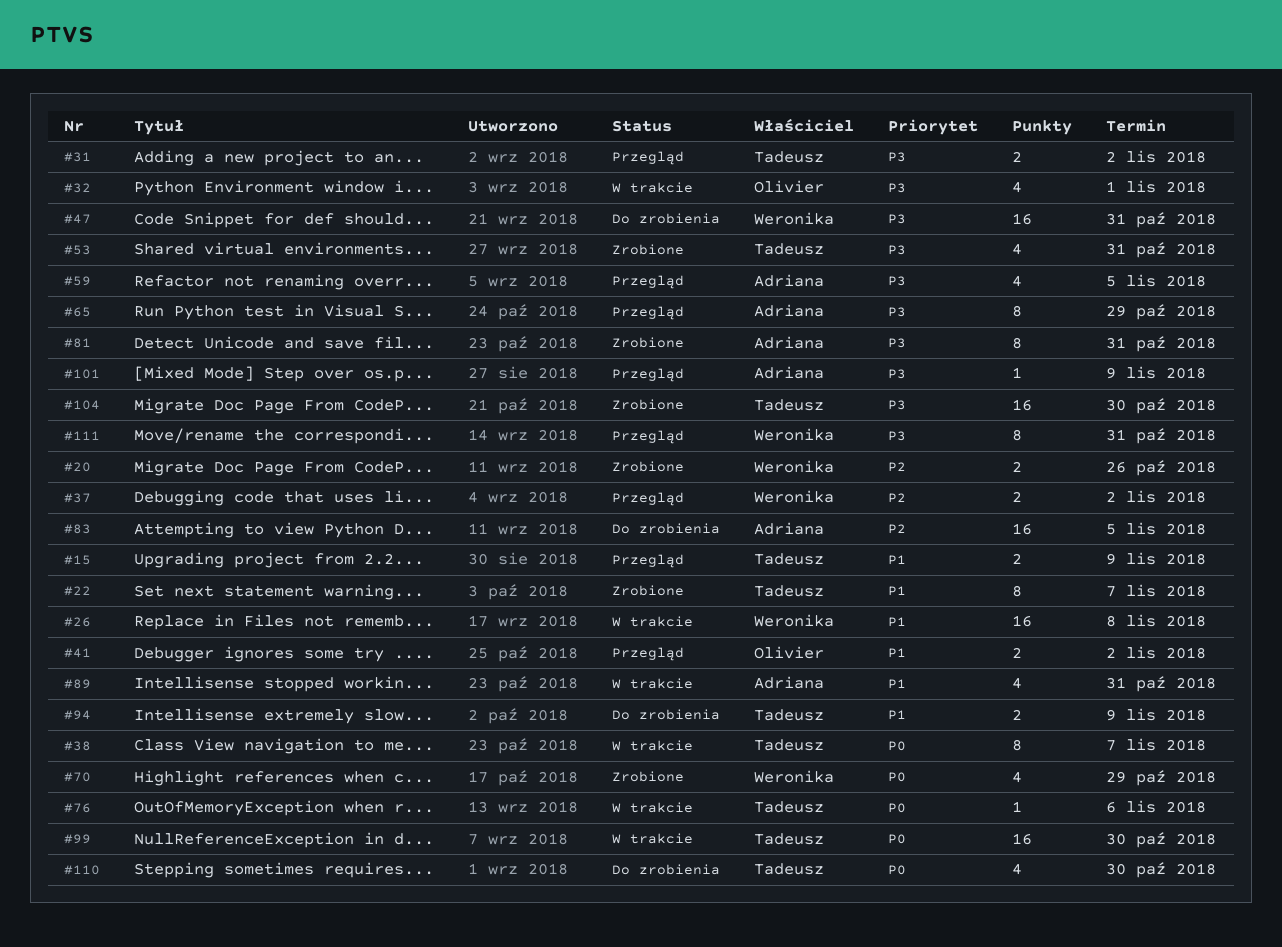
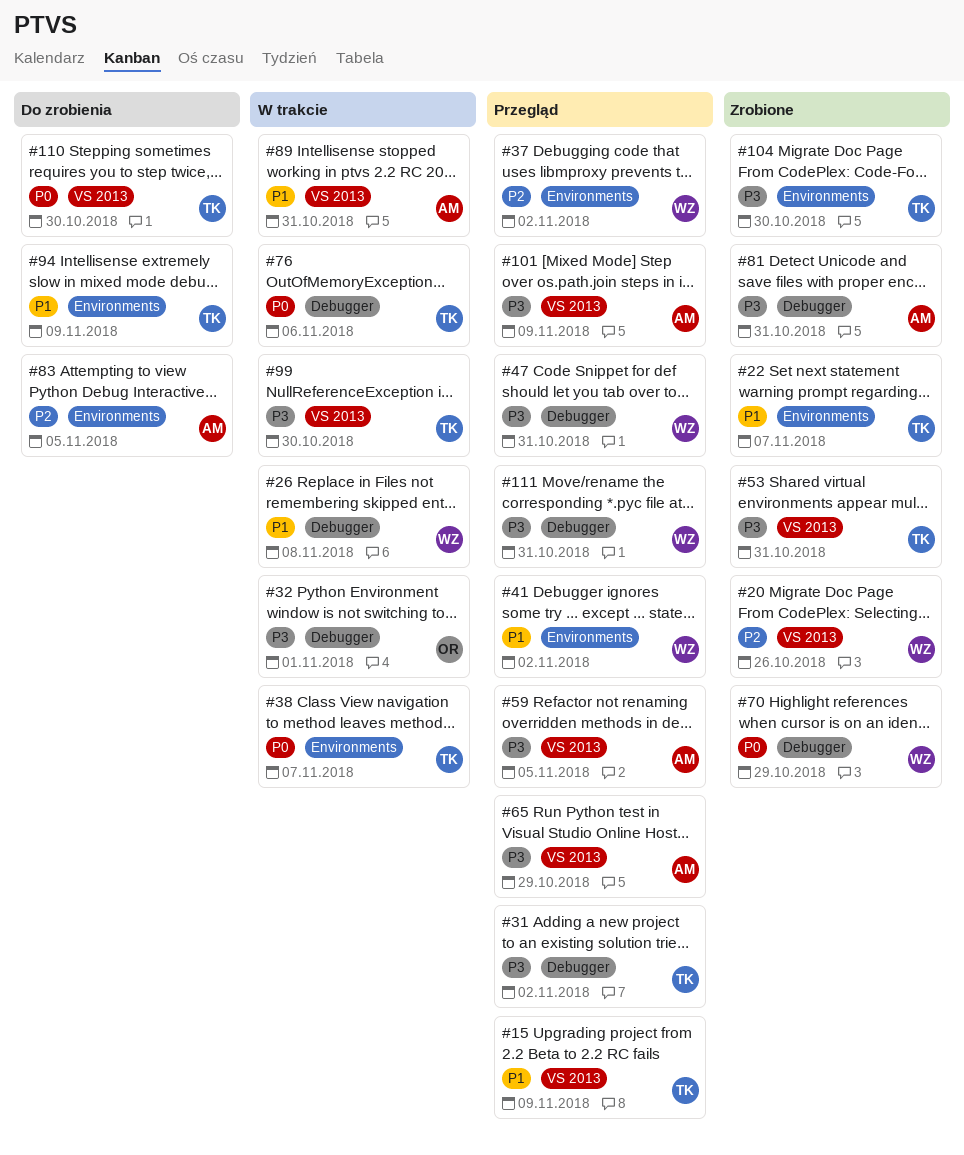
#41, owner: Olivier -> Weronika
#47, status: Do zrobienia -> Przegląd
#99, priority: P0 -> P3

